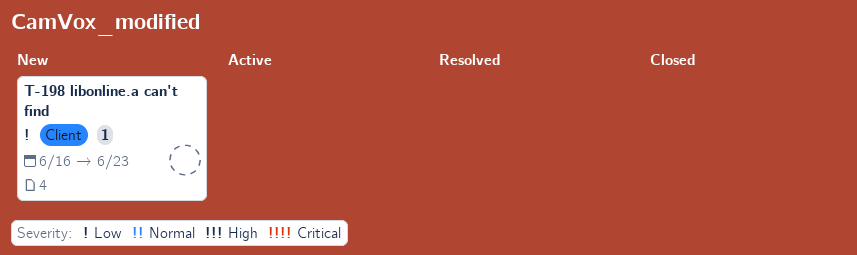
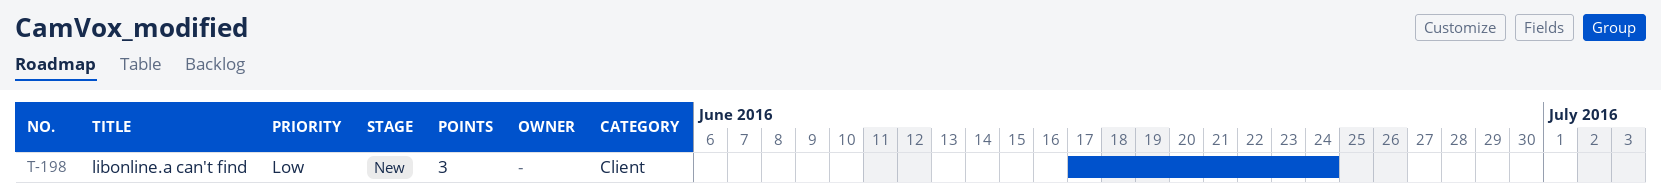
T-198, estimate: 1 -> 3
T-198, start: Jun 16 -> Jun 17
T-198, due: Jun 23 -> Jun 24

